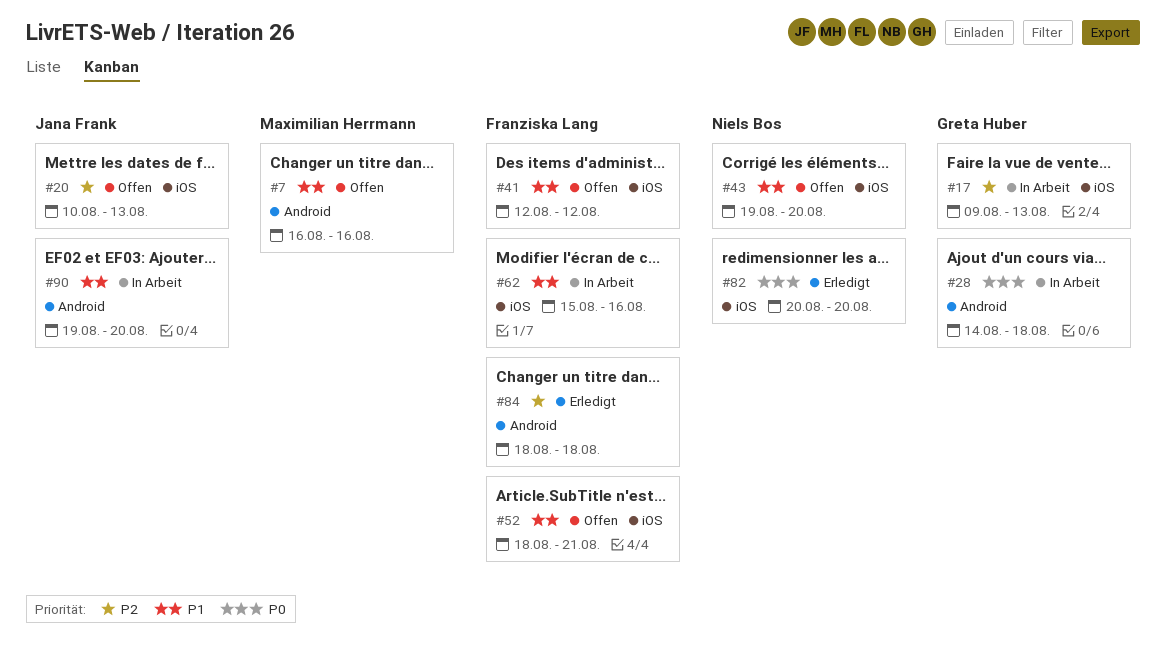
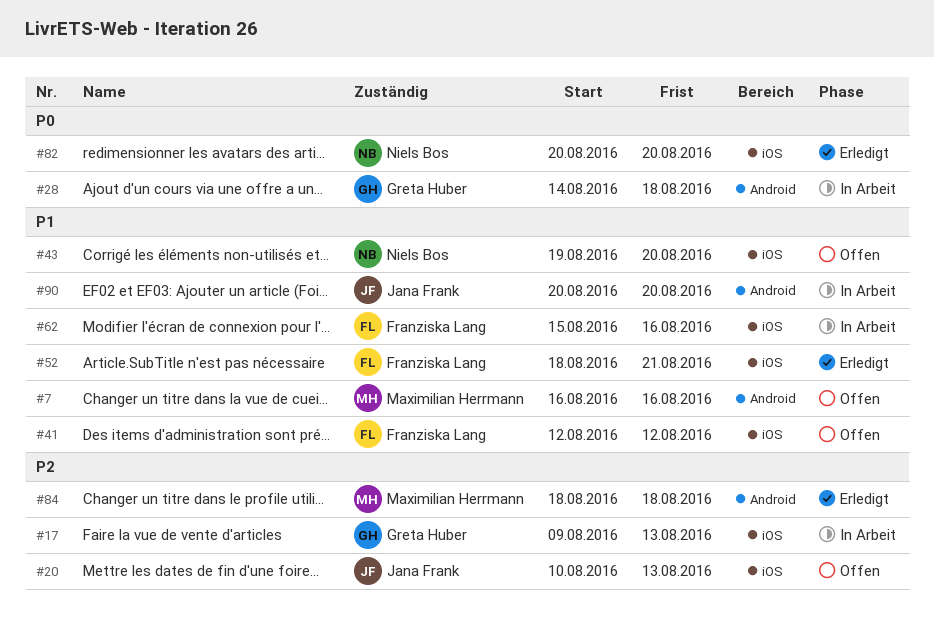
#52, status: Offen -> Erledigt
#84, owner: Franziska Lang -> Maximilian Herrmann
#90, start: Aug 19 -> Aug 20

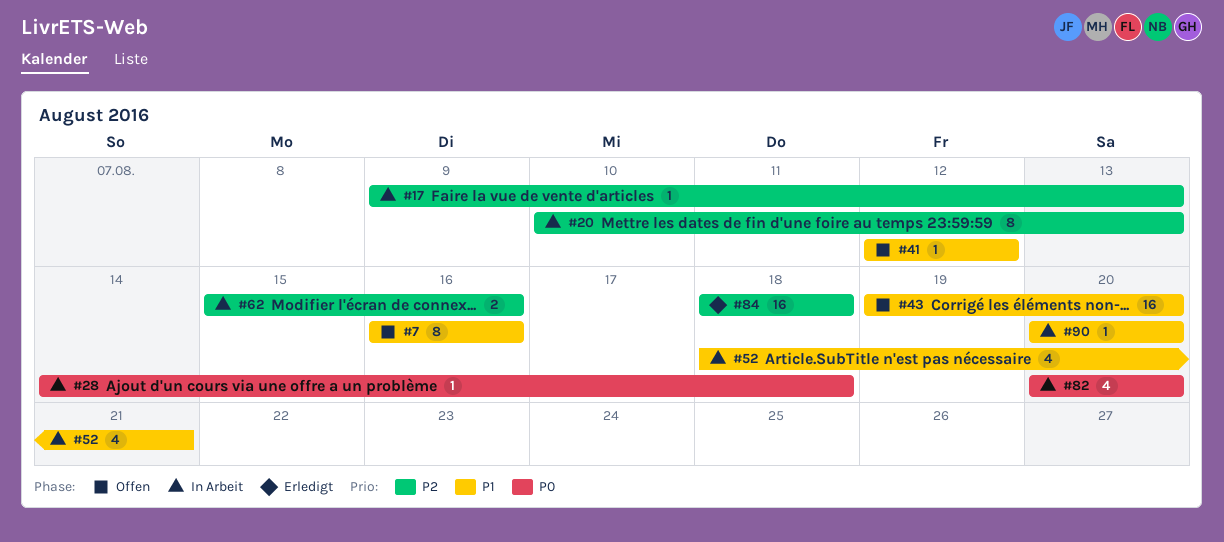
#20, status: Offen -> In Arbeit
#52, status: Erledigt -> In Arbeit
#62, priority: P1 -> P2
#82, status: Erledigt -> In Arbeit

